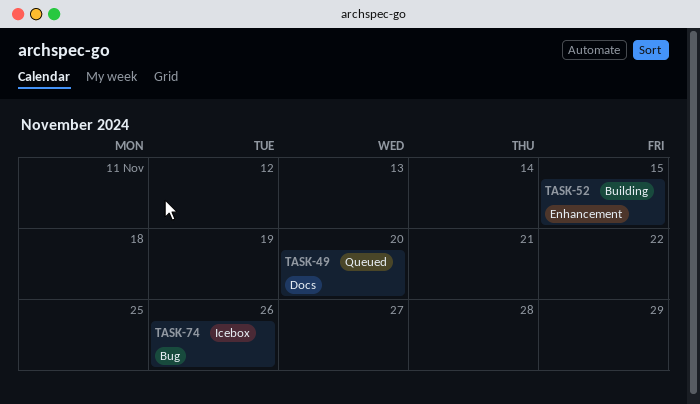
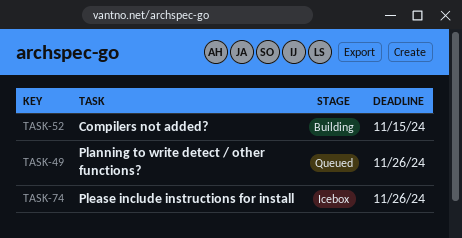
TASK-49, due: Nov 20 -> Nov 26

